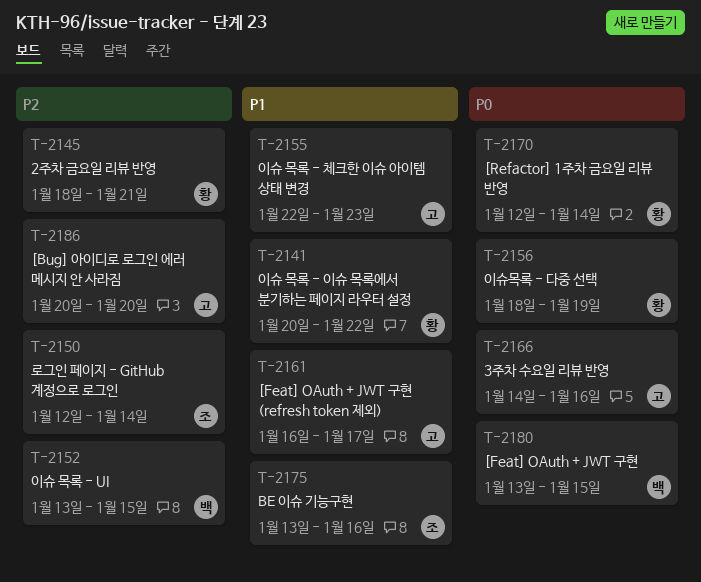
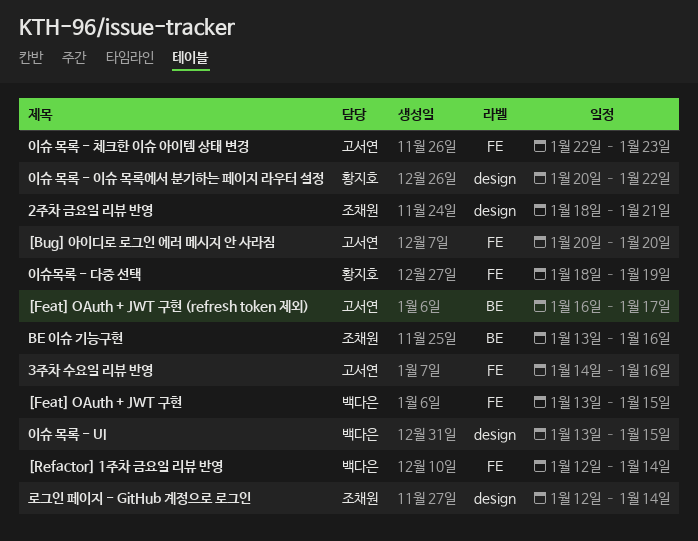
2주차 금요일 리뷰 반영, owner: 황지호 -> 조채원
[Refactor] 1주차 금요일 리뷰 반영, owner: 황지호 -> 백다은

